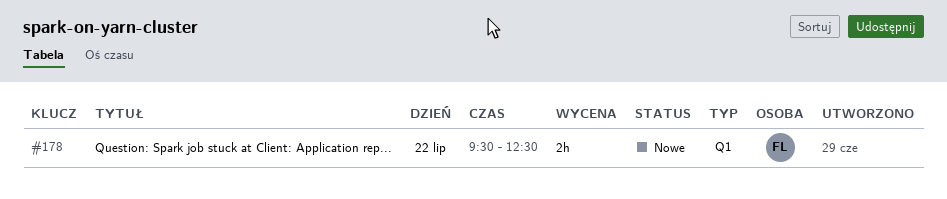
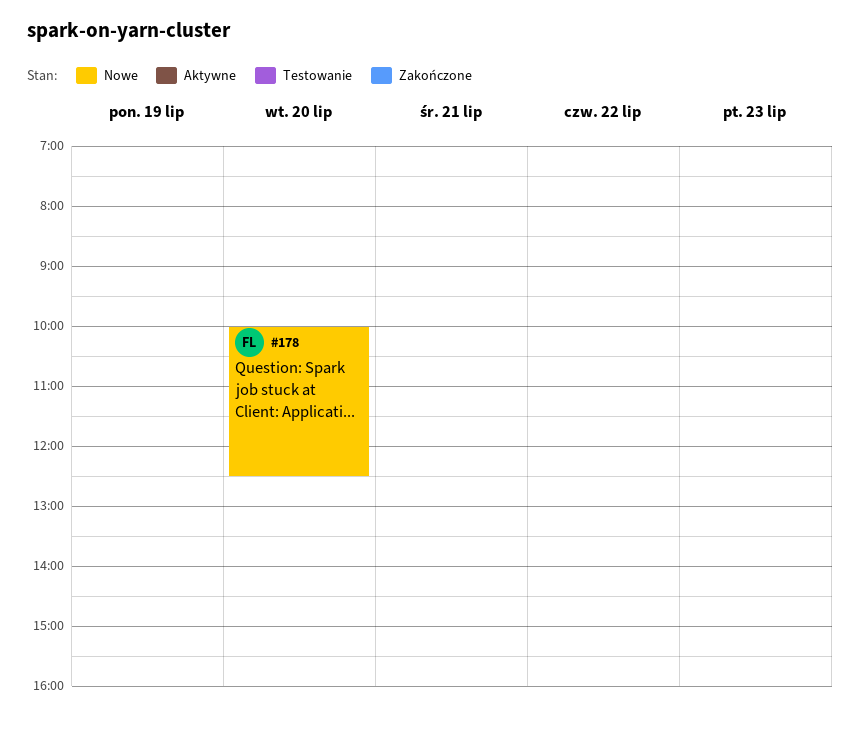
#178, day: Jul 22 -> Jul 20
#178, begins: 09:30 -> 10:00

